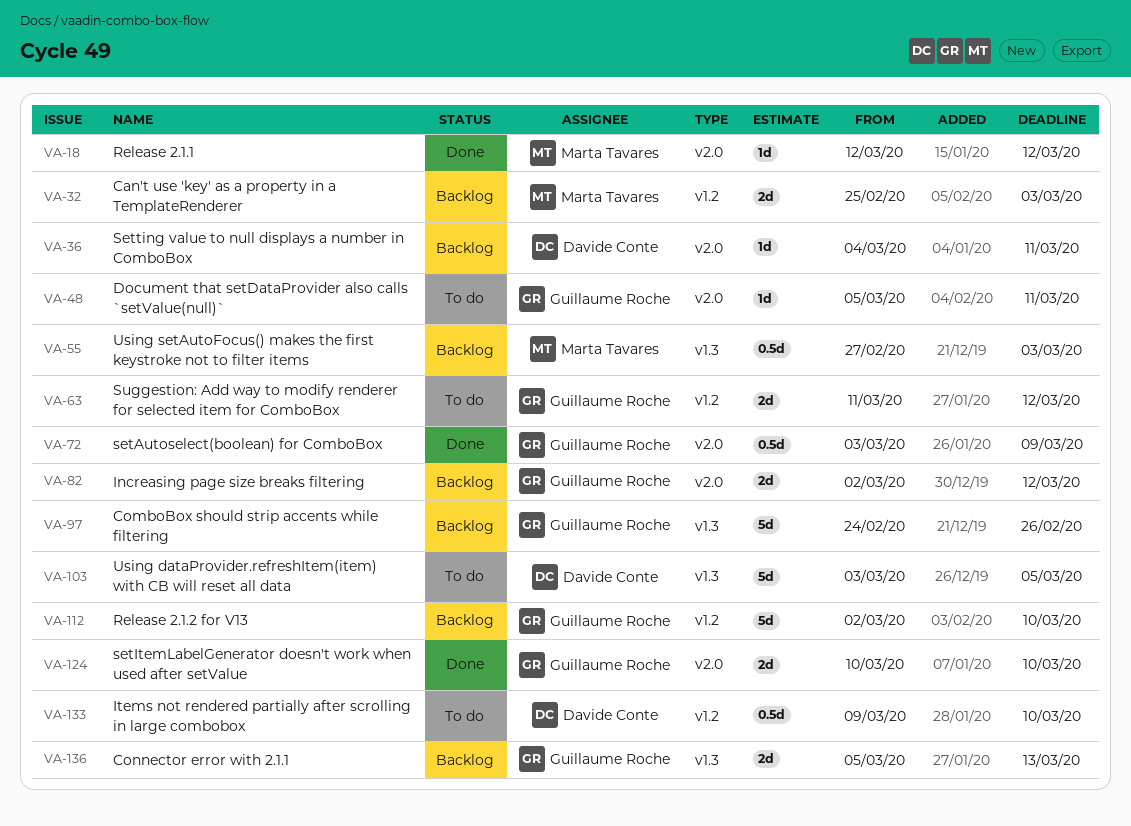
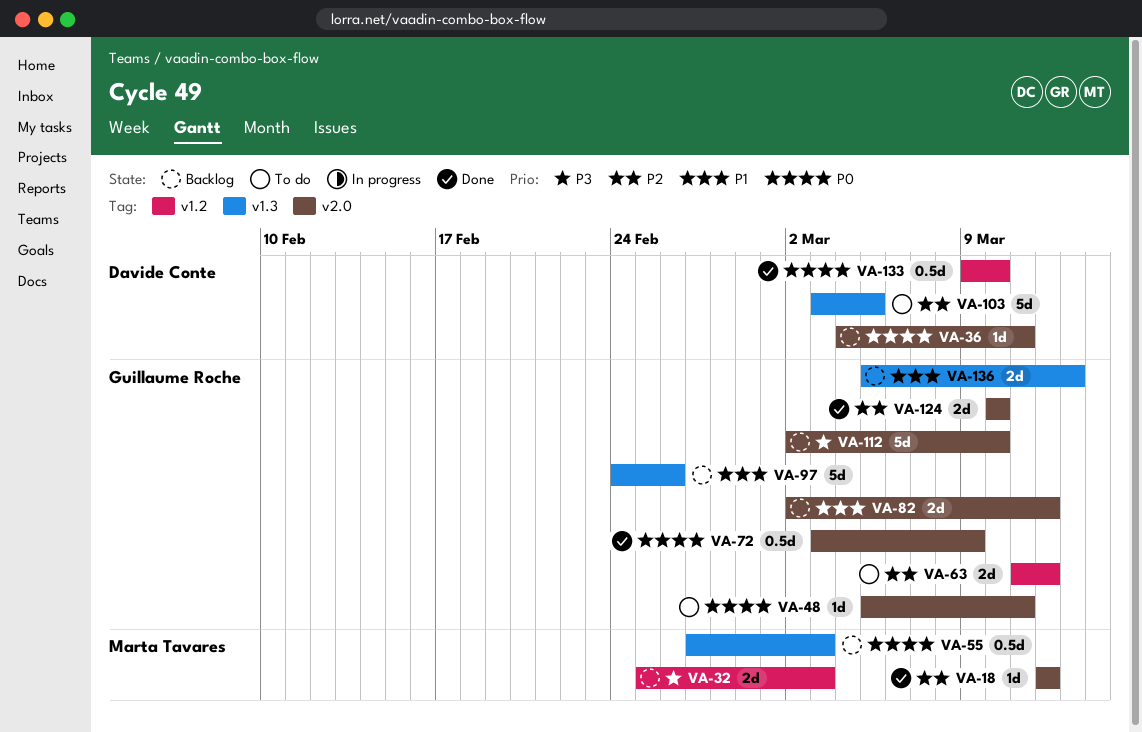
VA-112, label: v1.2 -> v2.0
VA-133, status: To do -> Done

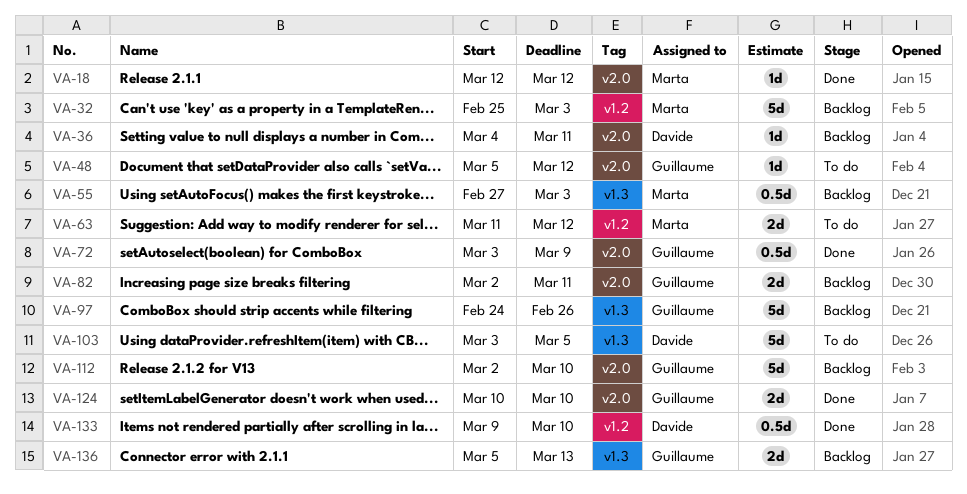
VA-32, estimate: 2d -> 5d
VA-48, due: Mar 11 -> Mar 12
VA-63, owner: Guillaume Roche -> Marta Tavares
VA-82, due: Mar 12 -> Mar 11

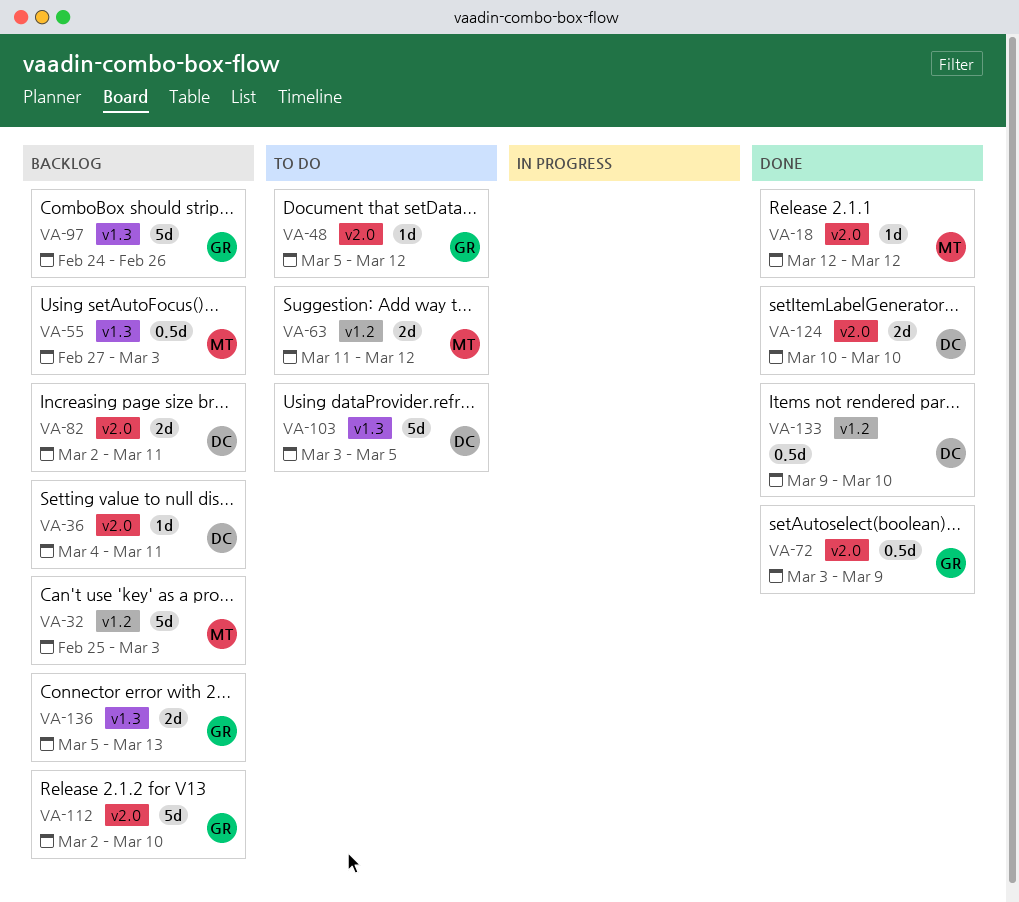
VA-82, owner: Guillaume -> Davide
VA-124, owner: Guillaume -> Davide

